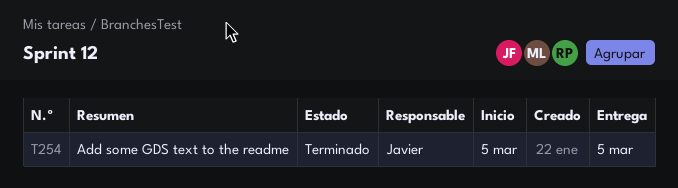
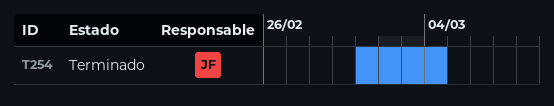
T254, start: Mar 5 -> Mar 1
T254, due: Mar 5 -> Mar 4

